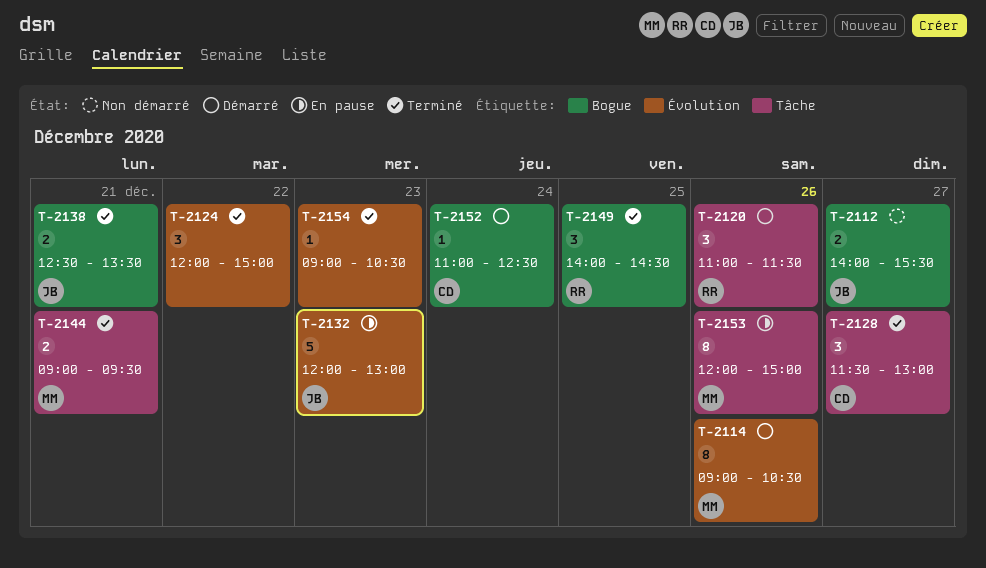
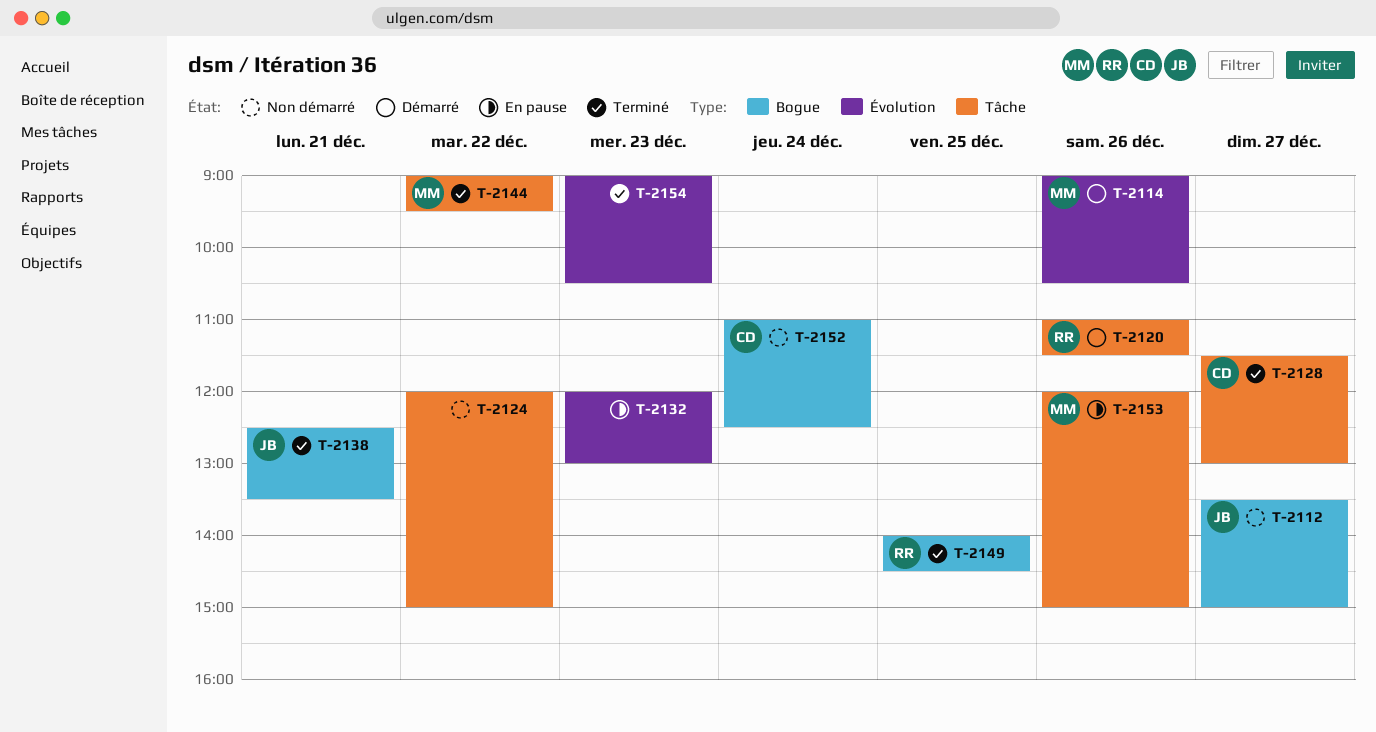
T-2112, begins: 14:00 -> 13:30
T-2112, ends: 15:30 -> 15:00
T-2124, status: Terminé -> Non démarré
T-2124, label: Évolution -> Tâche
T-2132, owner: JB -> none
T-2144, day: Dec 21 -> Dec 22
T-2152, status: Démarré -> Non démarré

